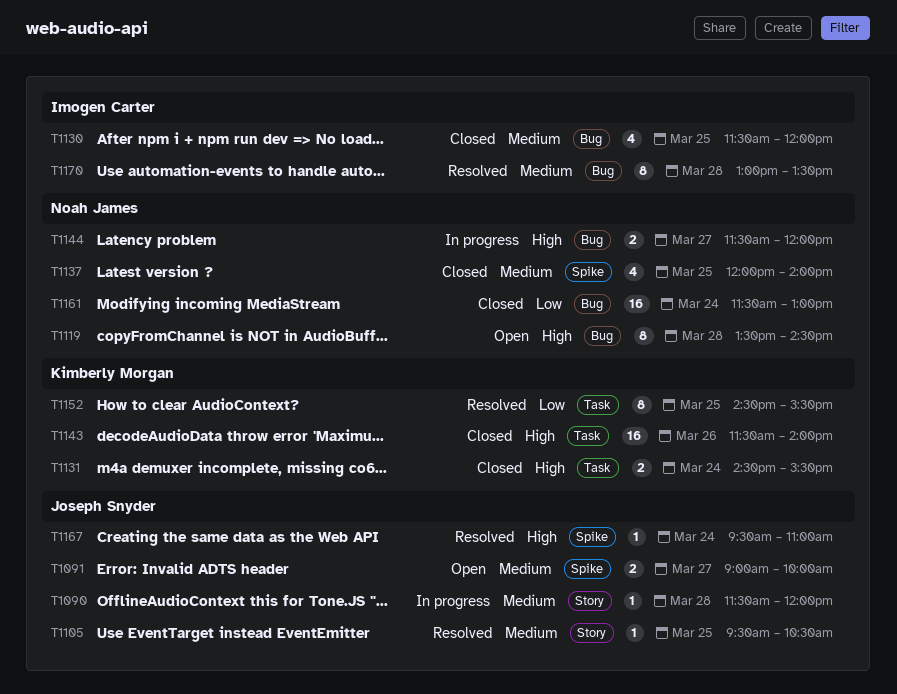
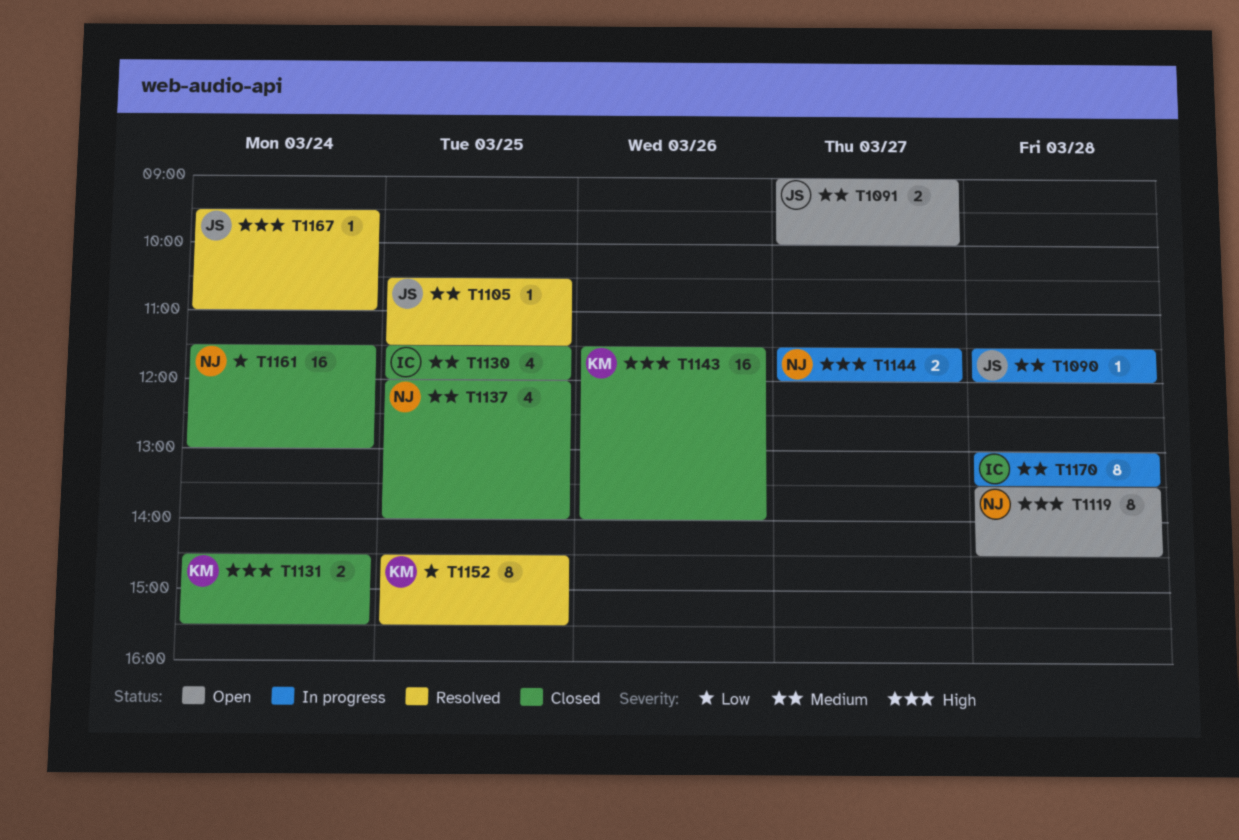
T1105, begins: 09:30 -> 10:30
T1105, ends: 10:30 -> 11:30
T1170, status: Resolved -> In progress

